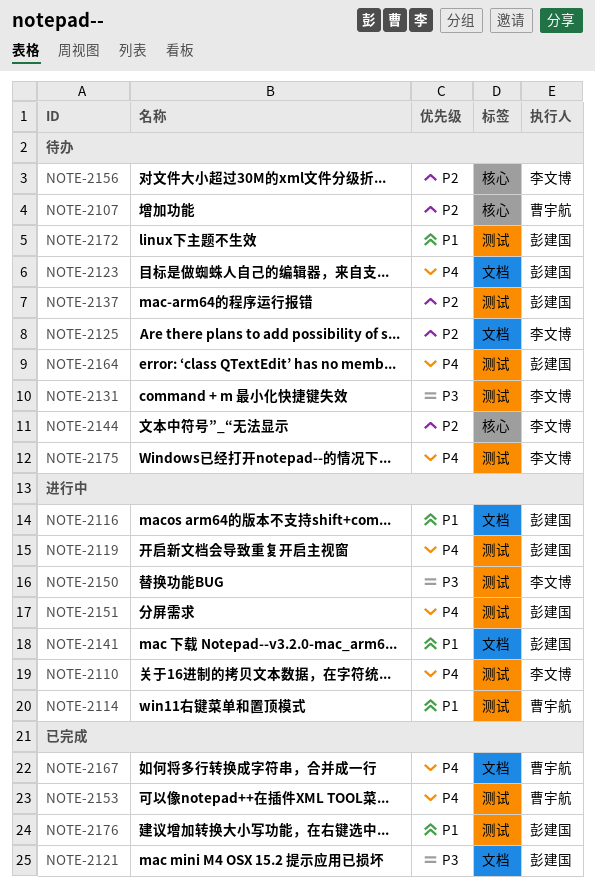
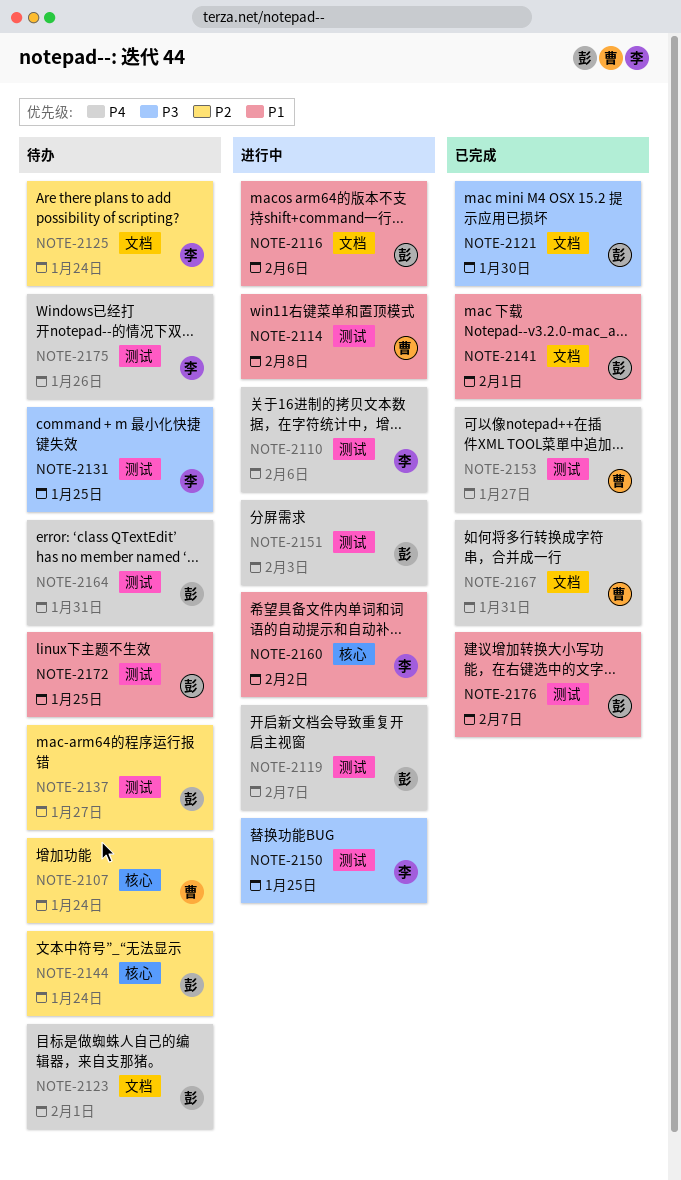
NOTE-2141, status: 进行中 -> 已完成
NOTE-2144, owner: 李文博 -> 彭建国
NOTE-2156: present -> none
NOTE-2160: none -> present

